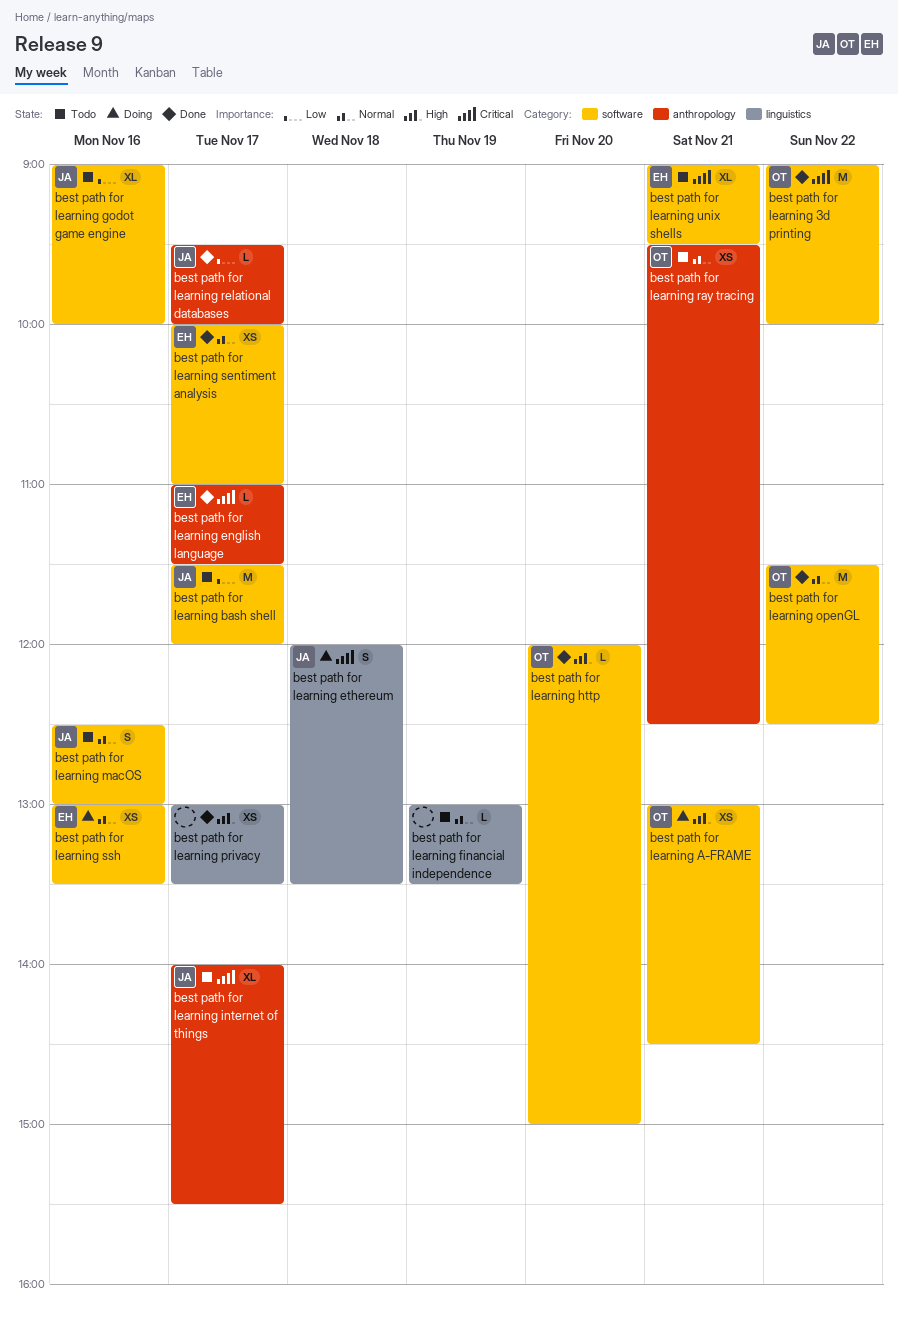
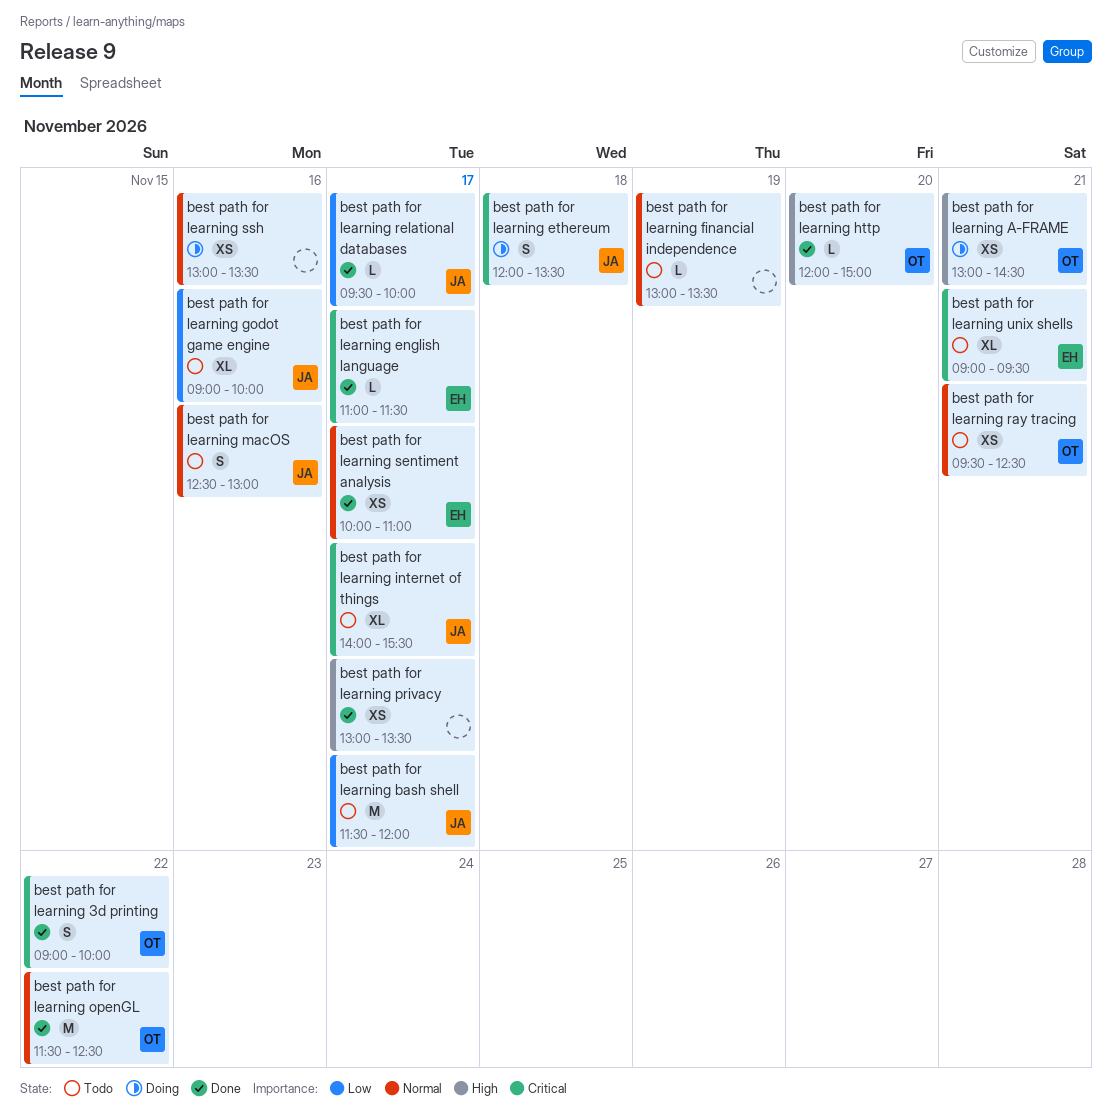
best path for learning 3d printing, estimate: M -> S
best path for learning ssh, owner: EH -> none

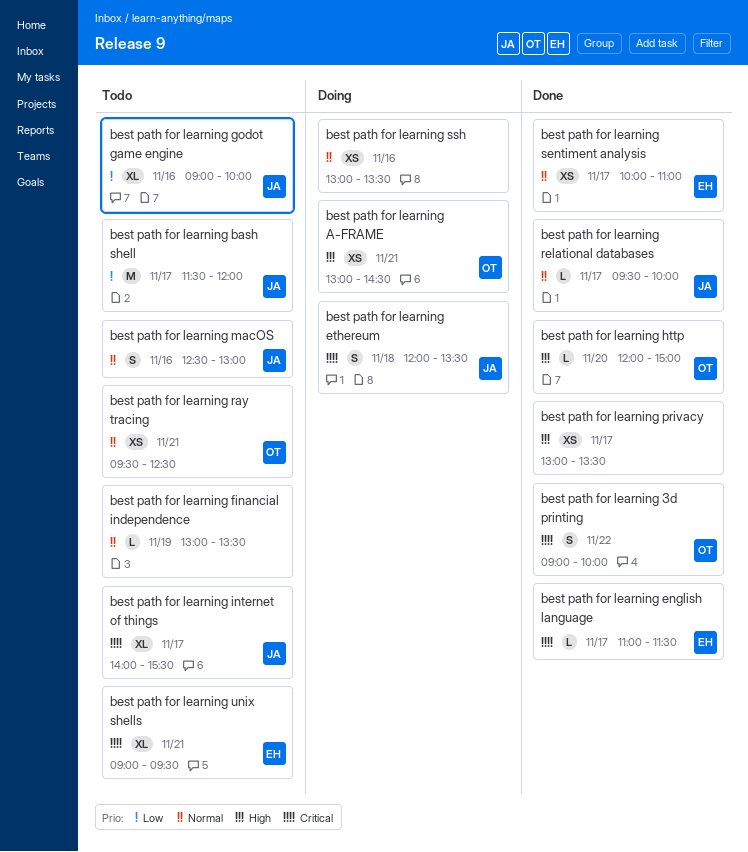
best path for learning openGL: present -> none
best path for learning relational databases, priority: Low -> Normal

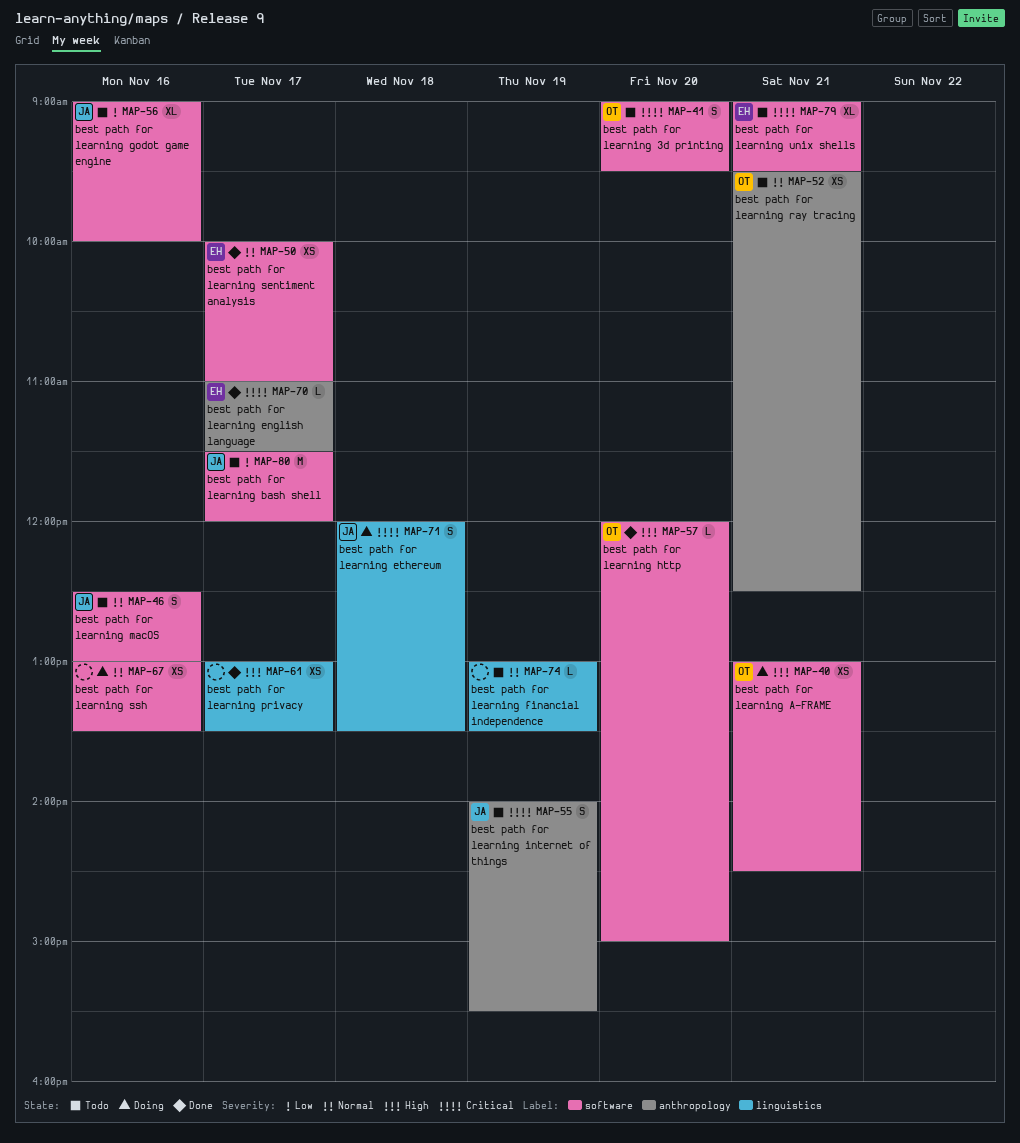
best path for learning 3d printing, status: Done -> Todo
best path for learning 3d printing, day: Nov 22 -> Nov 20
best path for learning 3d printing, ends: 10:00 -> 09:30
best path for learning internet of things, estimate: XL -> S
best path for learning internet of things, day: Nov 17 -> Nov 19
best path for learning relational databases: present -> none

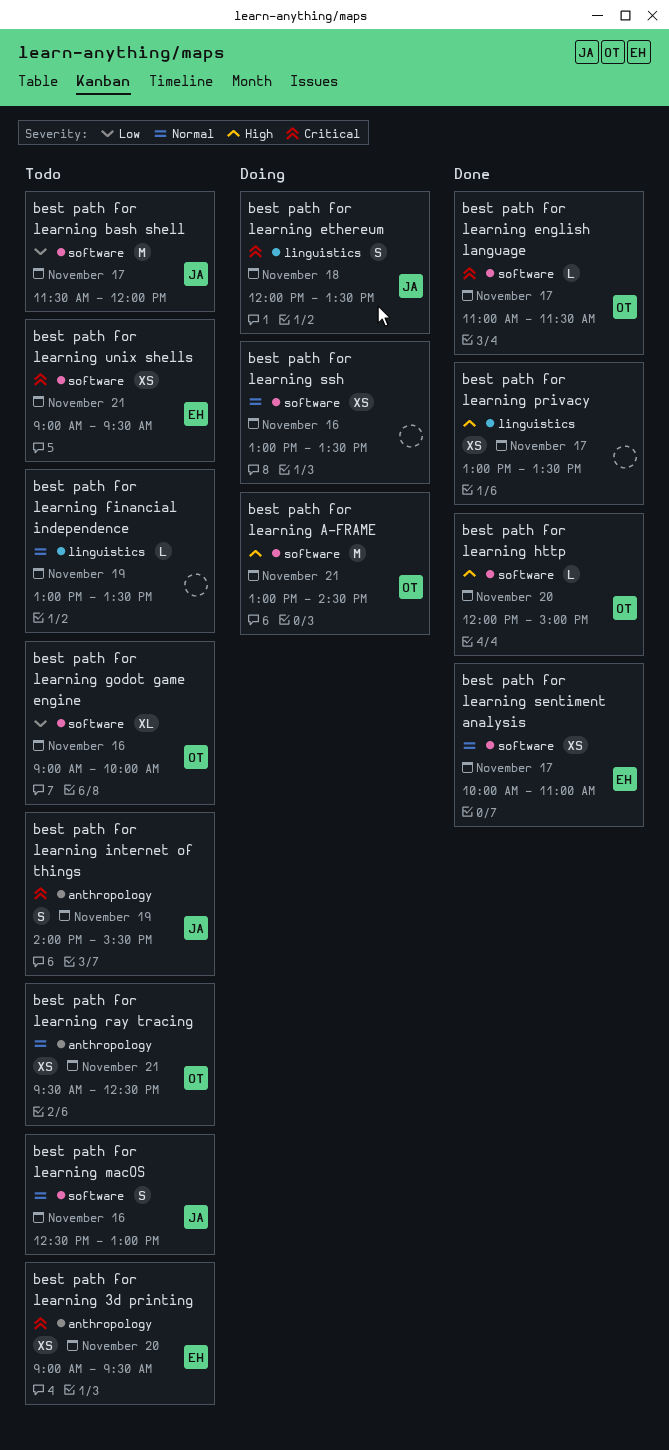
best path for learning 3d printing, owner: OT -> EH
best path for learning 3d printing, label: software -> anthropology
best path for learning 3d printing, estimate: S -> XS
best path for learning A-FRAME, estimate: XS -> M
best path for learning english language, owner: EH -> OT
best path for learning english language, label: anthropology -> software
best path for learning godot game engine, owner: JA -> OT
best path for learning unix shells, estimate: XL -> XS

